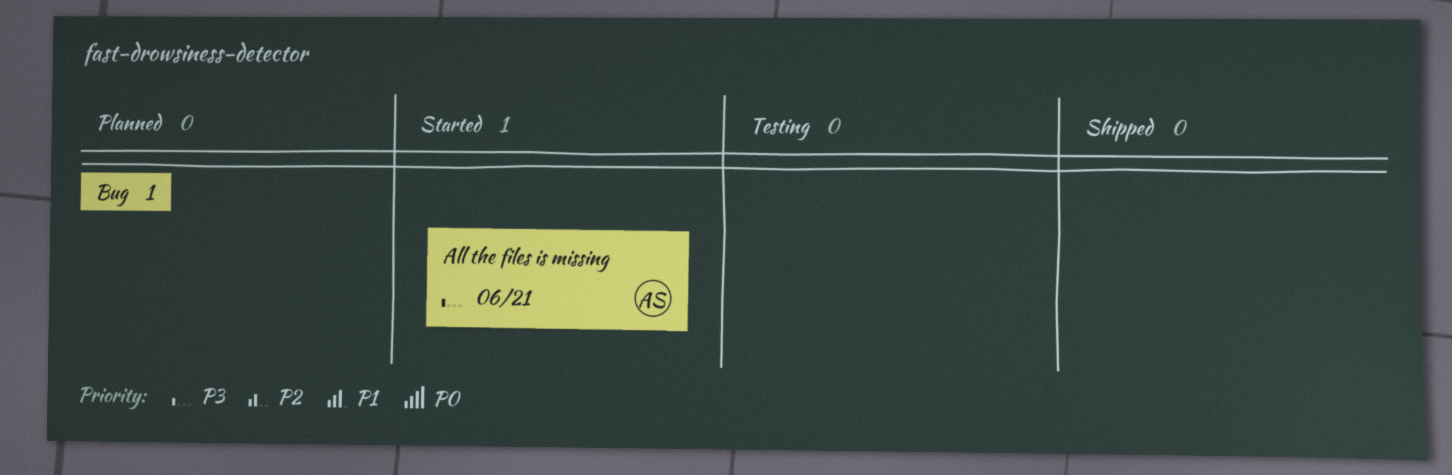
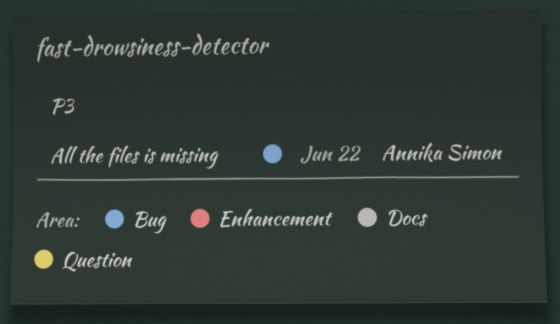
All the files is missing, due: Jun 21 -> Jun 22

